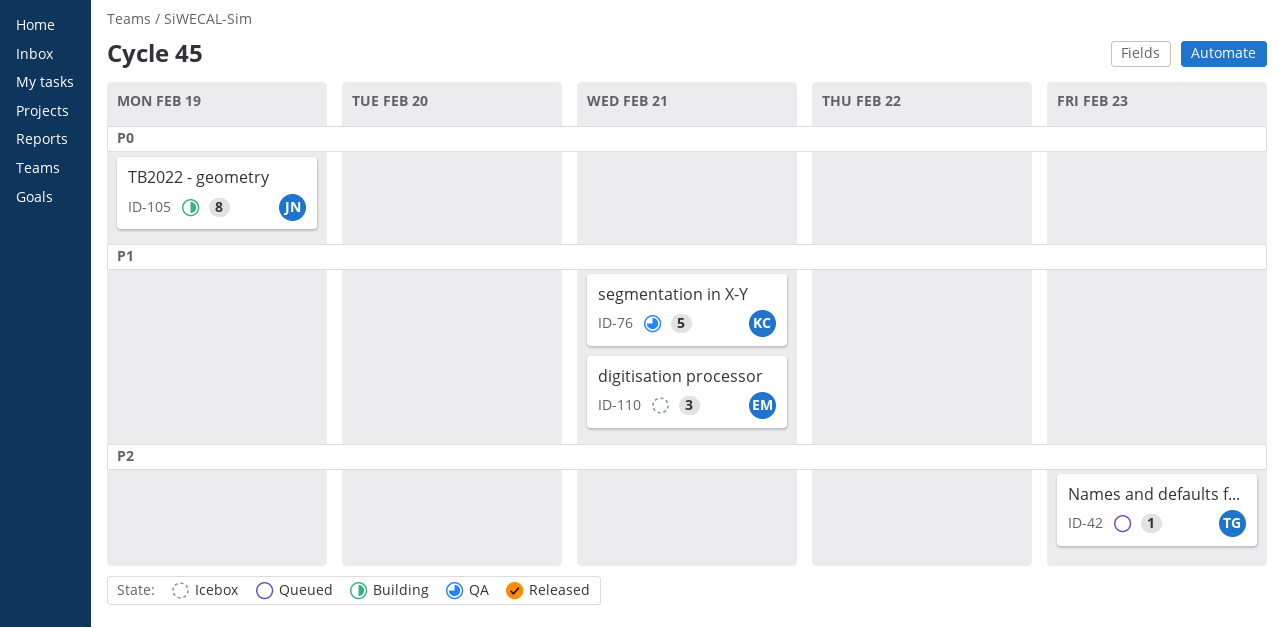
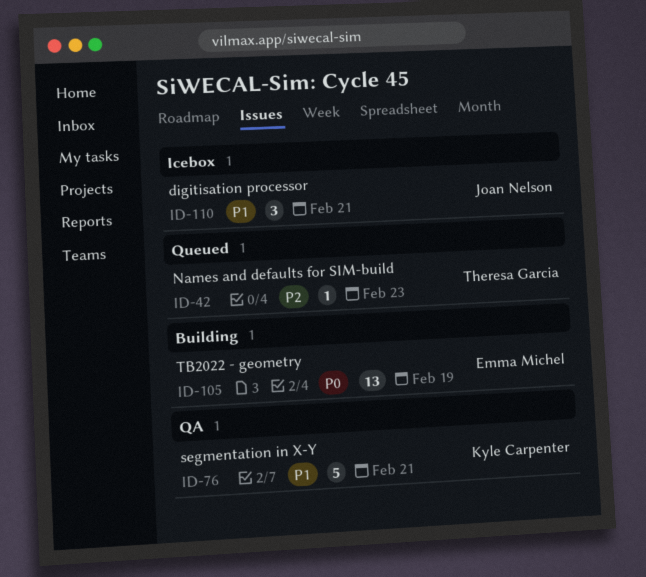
ID-105, owner: Joan Nelson -> Emma Michel
ID-105, estimate: 8 -> 13
ID-110, owner: Emma Michel -> Joan Nelson

